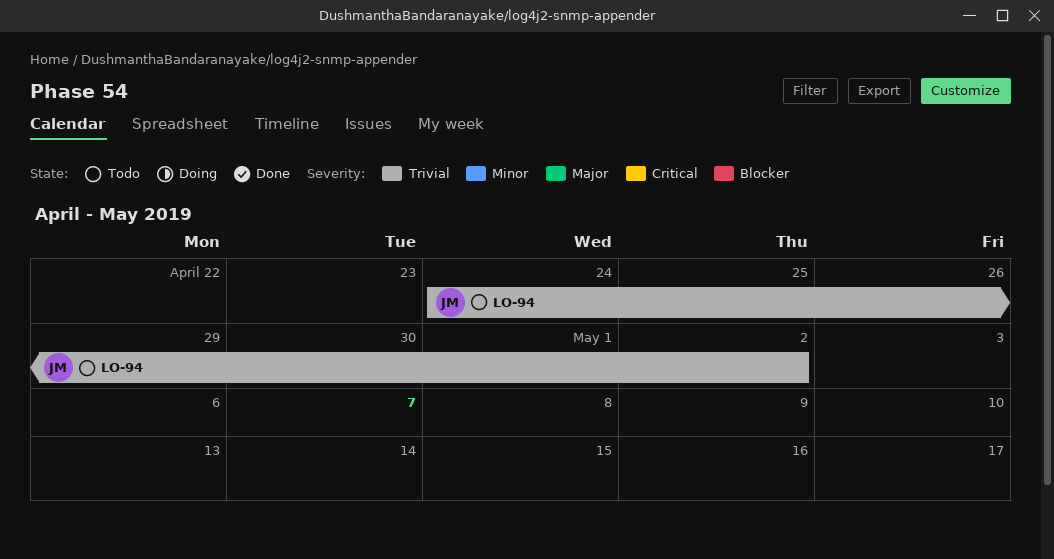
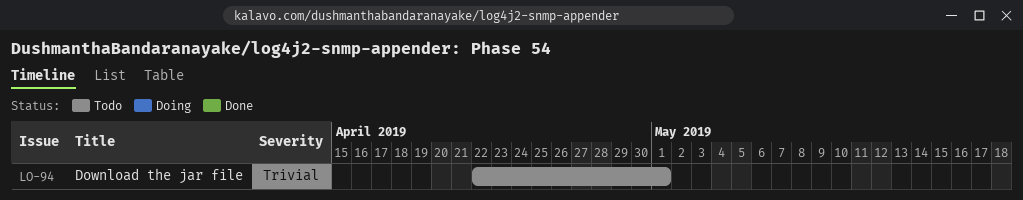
LO-94, start: Apr 24 -> Apr 22
LO-94, due: May 2 -> May 1

